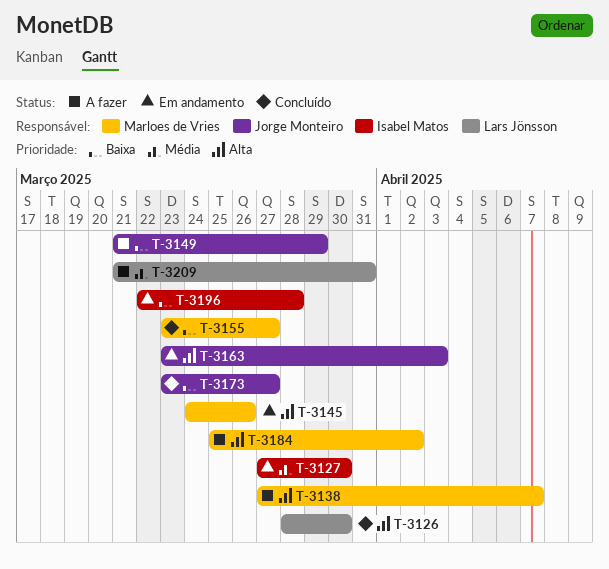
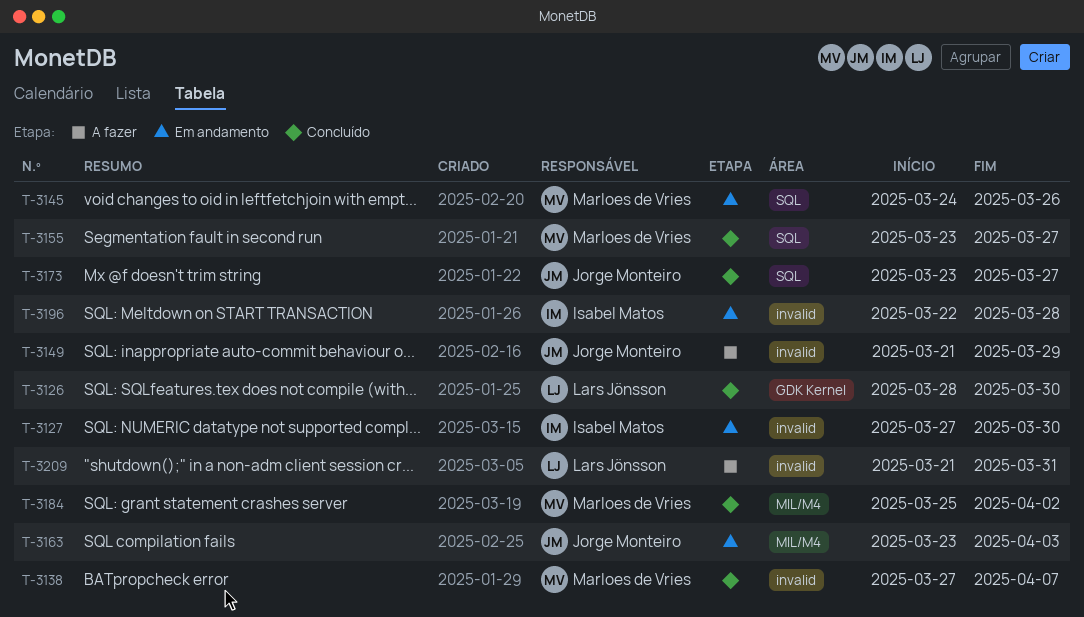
T-3138, status: A fazer -> Concluído
T-3184, status: A fazer -> Concluído

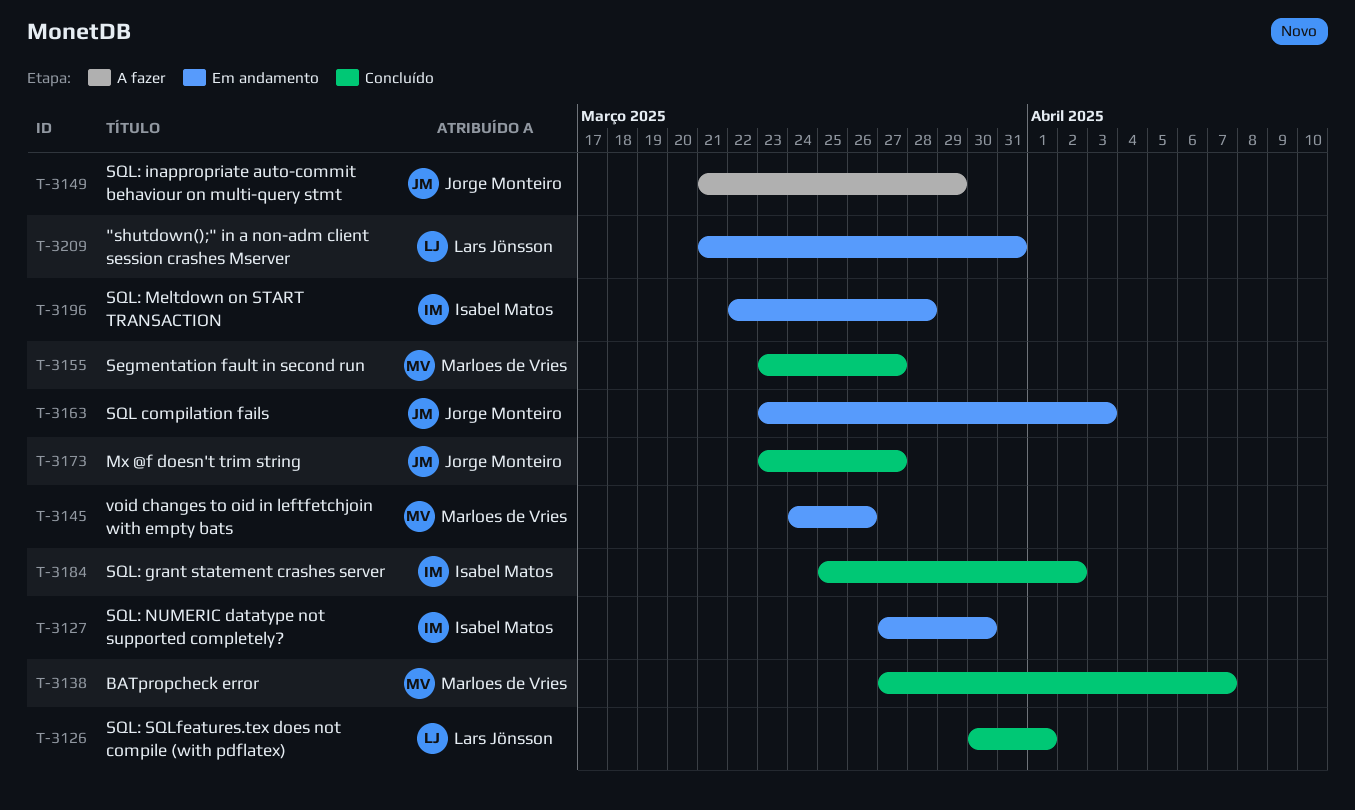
T-3126, start: Mar 28 -> Mar 30
T-3126, due: Mar 30 -> Apr 1
T-3184, owner: Marloes de Vries -> Isabel Matos
T-3209, status: A fazer -> Em andamento

